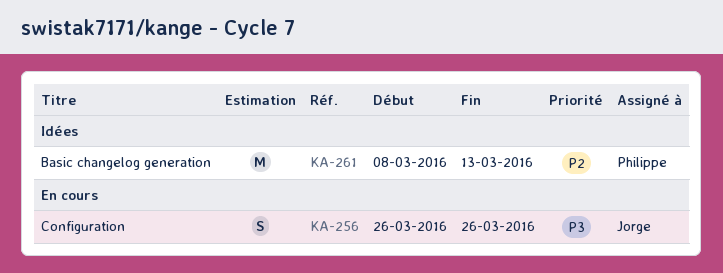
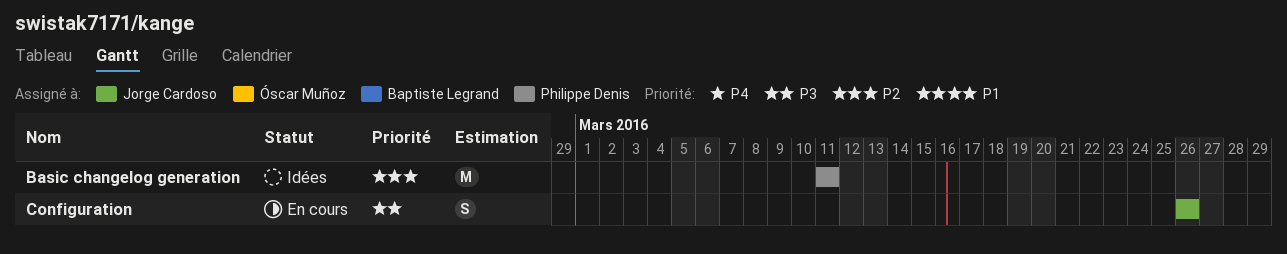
Basic changelog generation, start: Mar 8 -> Mar 11
Basic changelog generation, due: Mar 13 -> Mar 11

